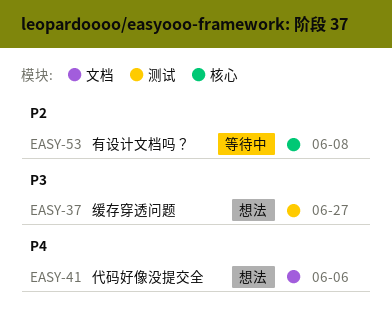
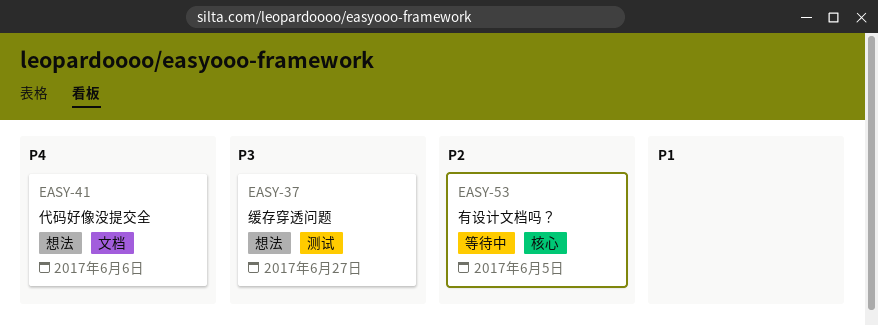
EASY-53, due: Jun 8 -> Jun 5

